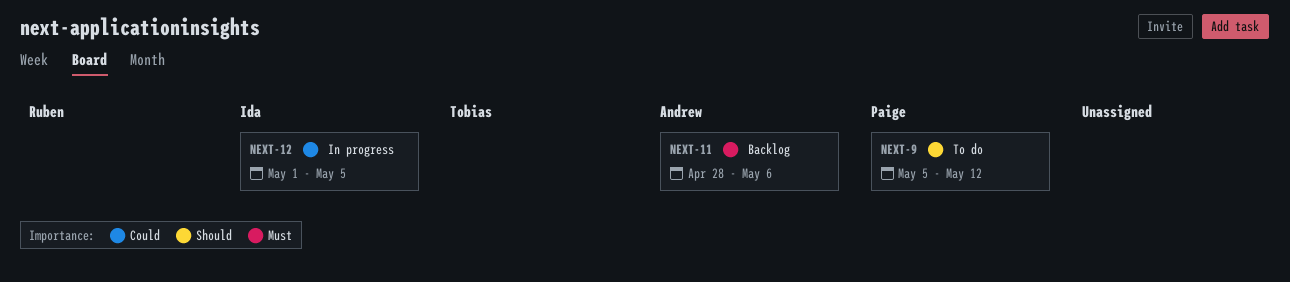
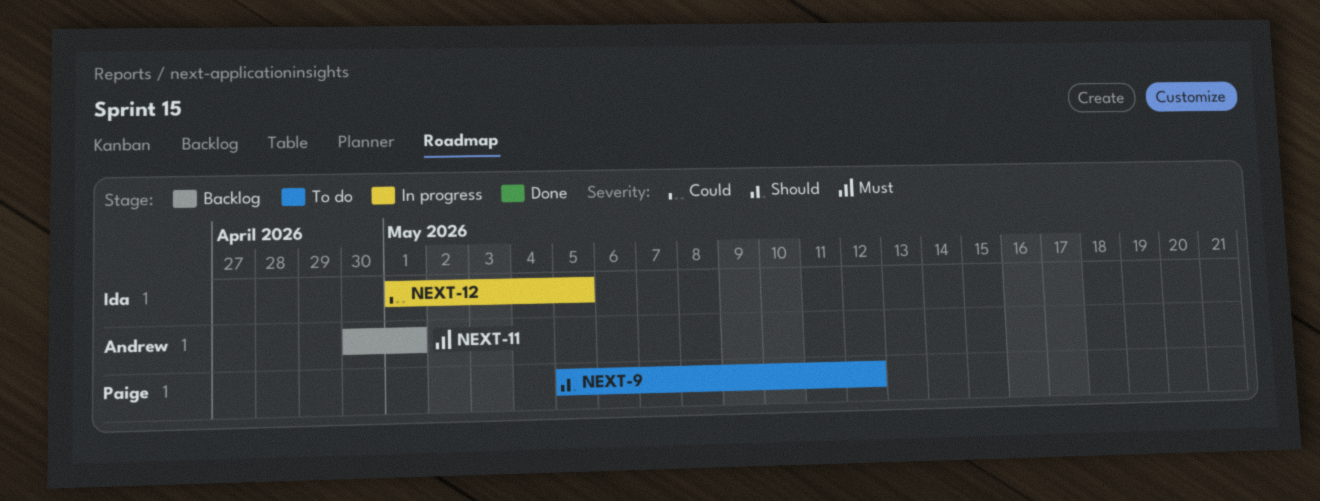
NEXT-11, start: Apr 28 -> Apr 30
NEXT-11, due: May 6 -> May 1

